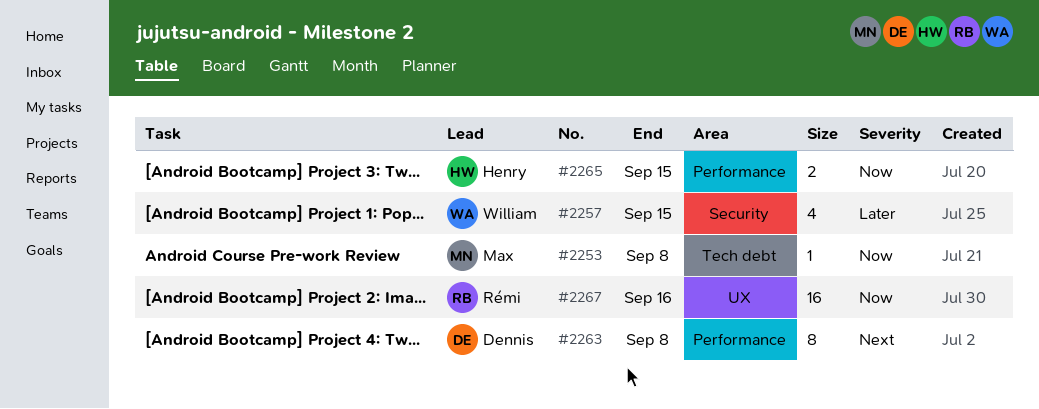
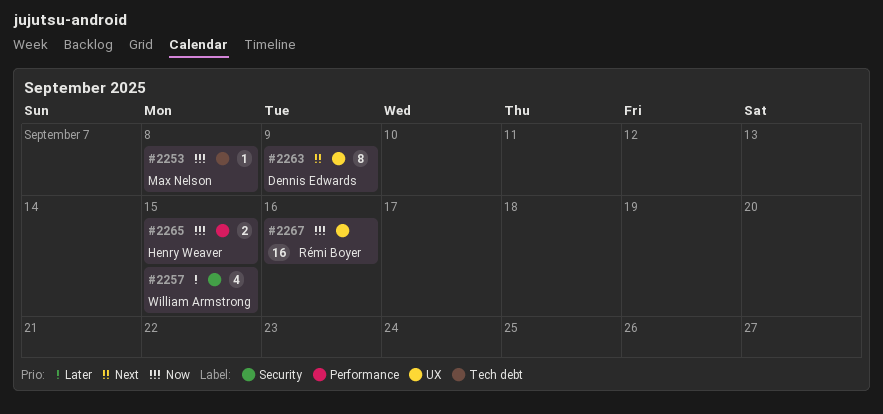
#2263, label: Performance -> UX
#2263, due: Sep 8 -> Sep 9

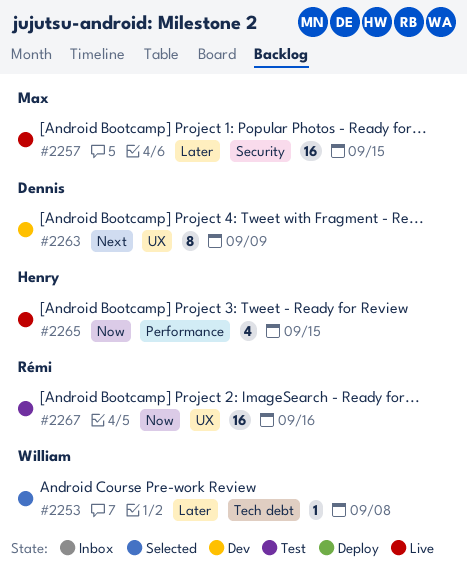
#2253, owner: Max Nelson -> William Armstrong
#2253, priority: Now -> Later
#2257, owner: William Armstrong -> Max Nelson
#2257, estimate: 4 -> 16
#2265, estimate: 2 -> 4

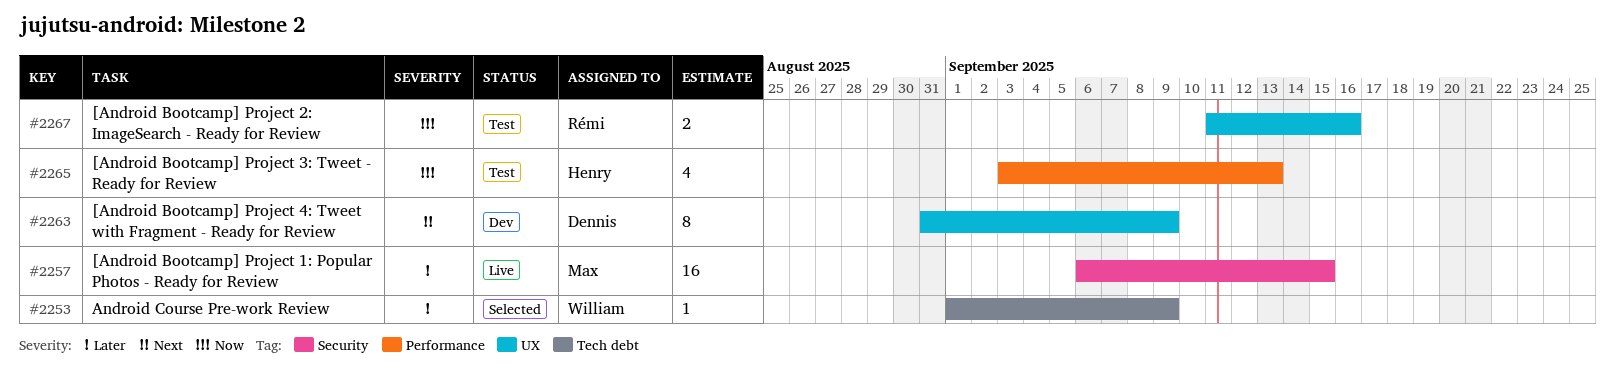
#2253, due: Sep 8 -> Sep 9
#2265, status: Live -> Test
#2265, due: Sep 15 -> Sep 13
#2267, estimate: 16 -> 2

